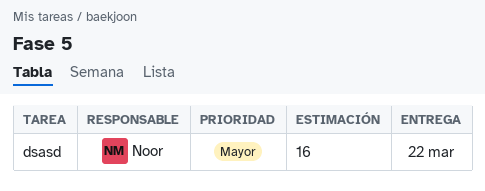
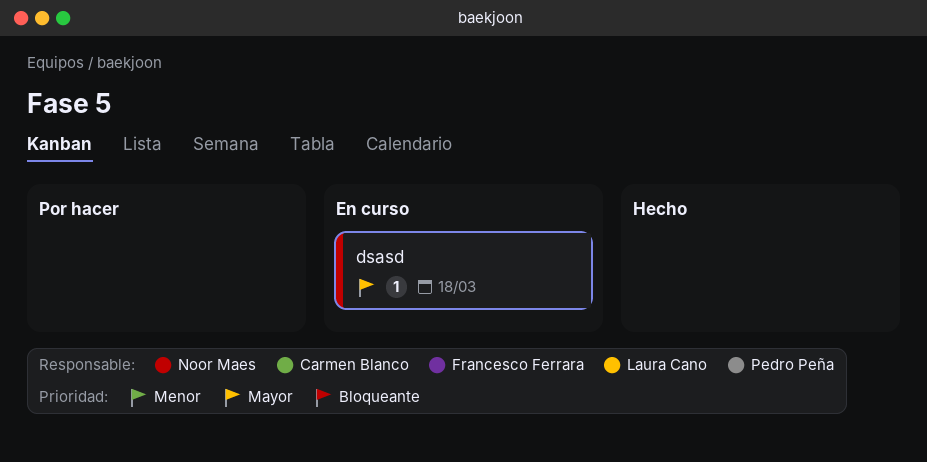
dsasd, estimate: 16 -> 1
dsasd, due: Mar 22 -> Mar 18

